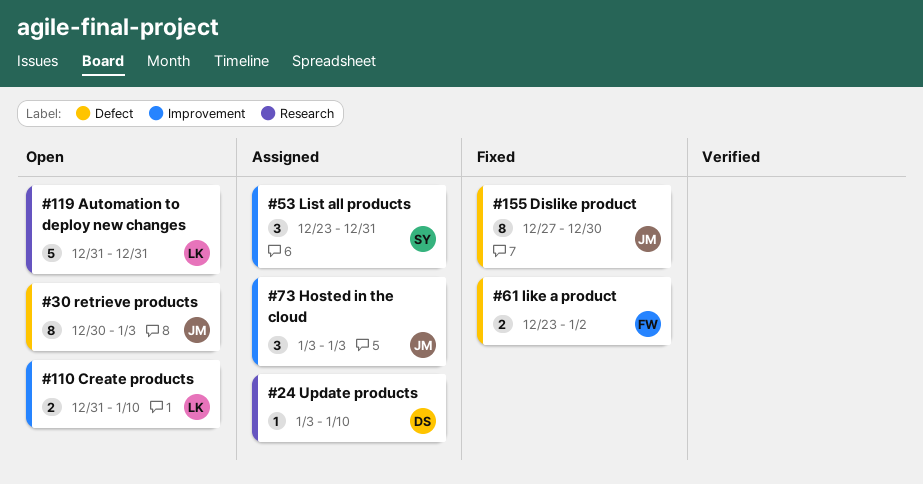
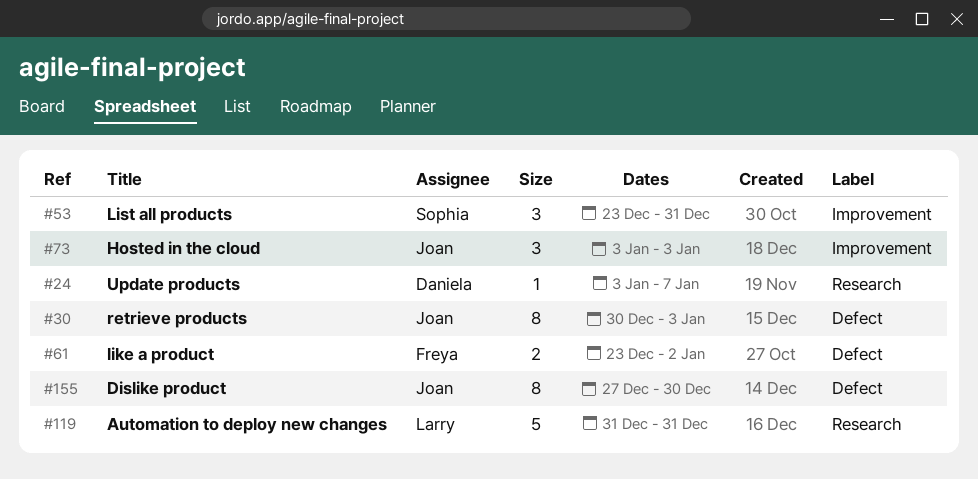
#24, due: Jan 10 -> Jan 7
#110: present -> none

